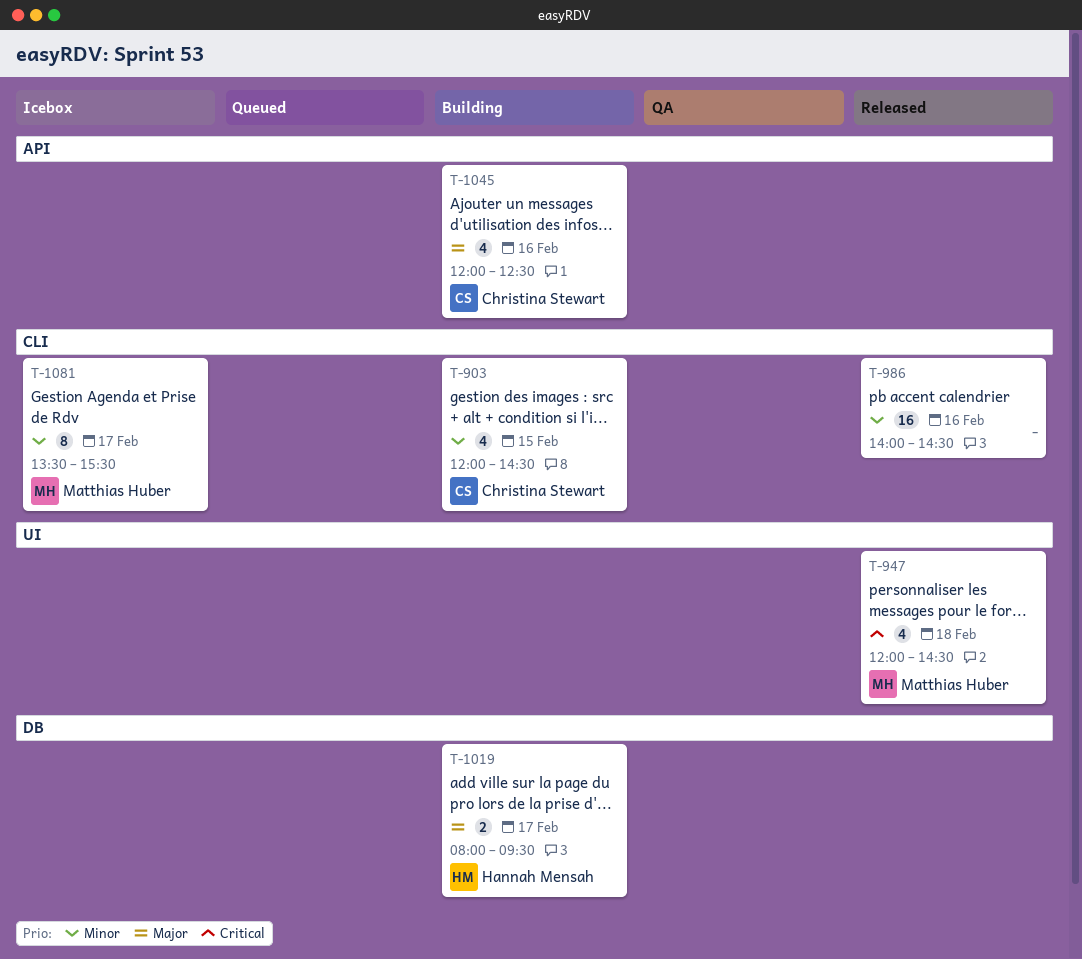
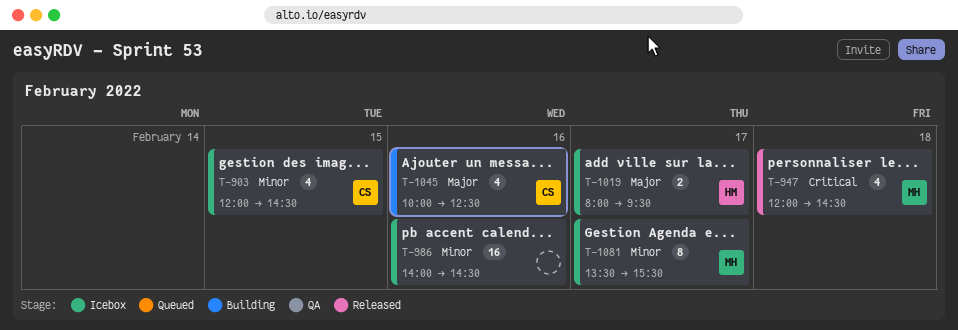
T-903, status: Building -> Icebox
T-986, status: Released -> Icebox
T-1019, status: Building -> Icebox
T-1045, begins: 12:00 -> 10:00

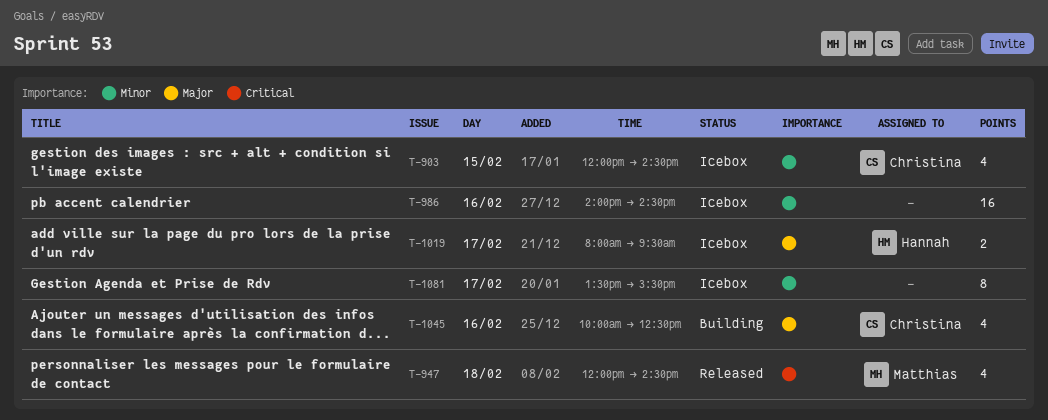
T-1081, owner: Matthias -> none

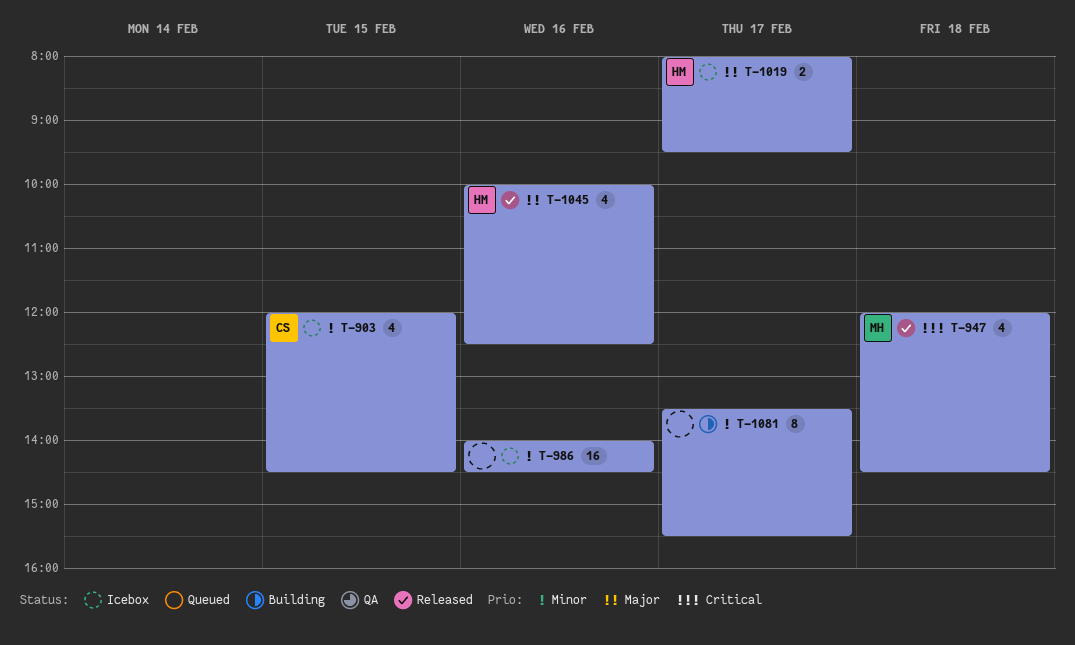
T-1045, status: Building -> Released
T-1045, owner: Christina -> Hannah
T-1081, status: Icebox -> Building

